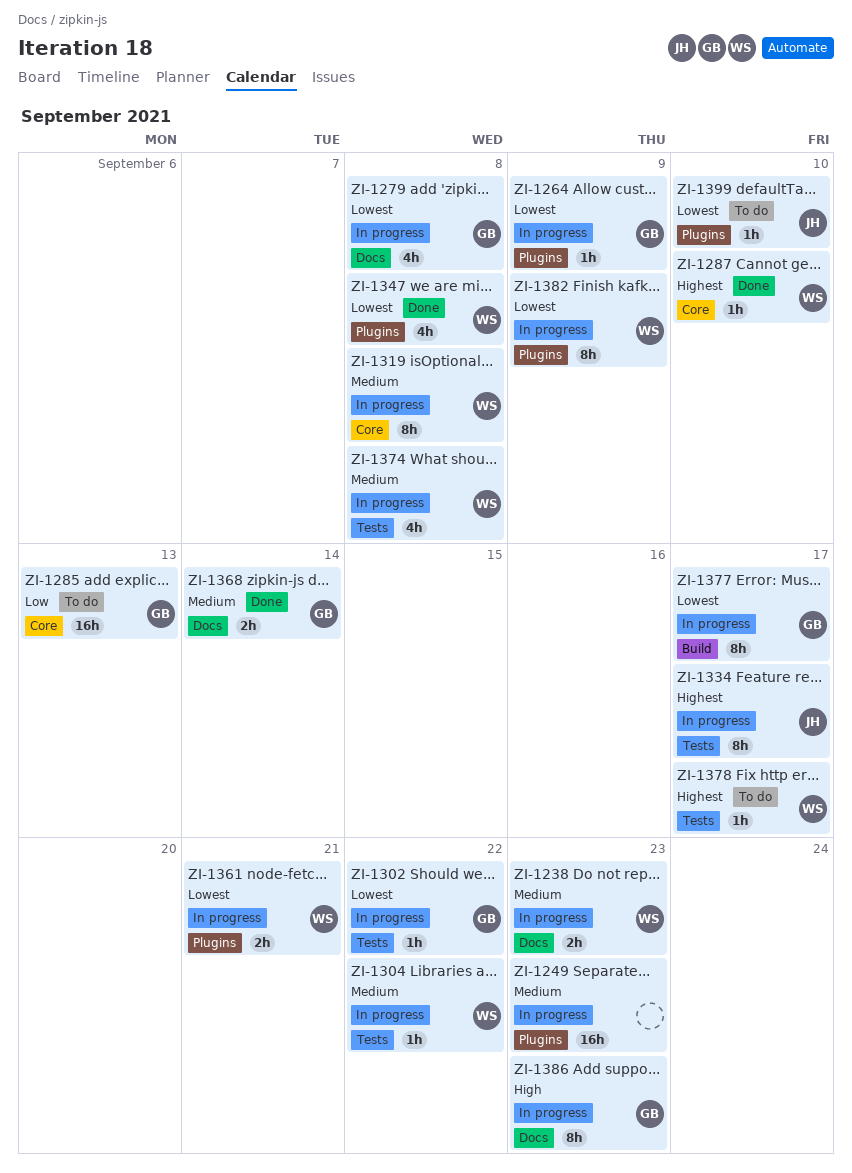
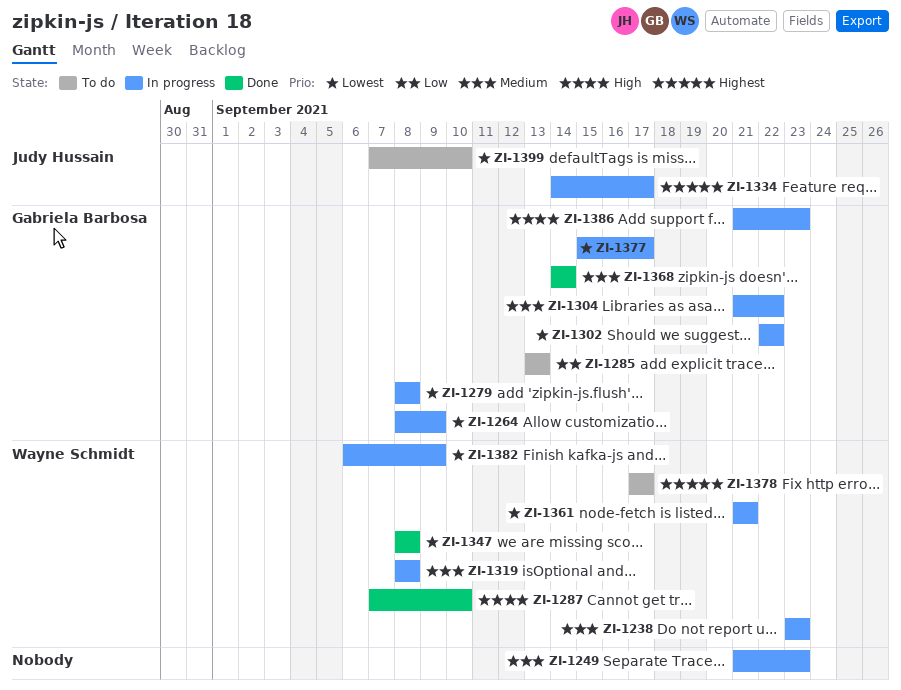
ZI-1287, priority: Highest -> High
ZI-1304, owner: Wayne Schmidt -> Gabriela Barbosa
ZI-1374: present -> none

